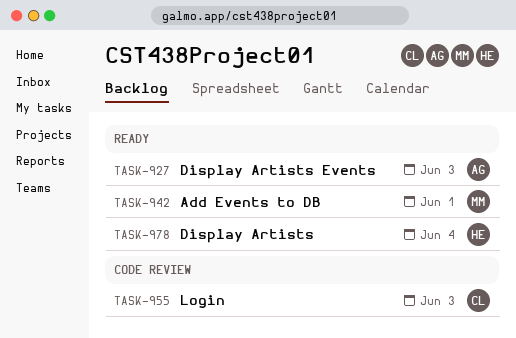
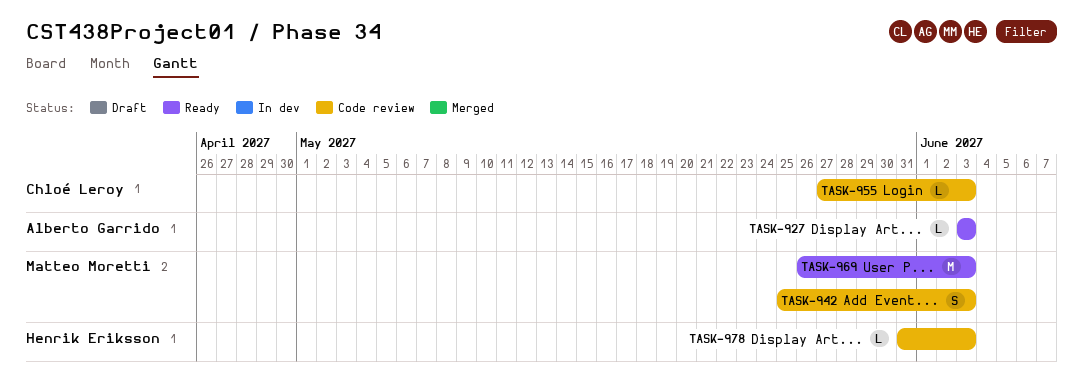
TASK-942, status: Ready -> Code review
TASK-942, due: Jun 1 -> Jun 3
TASK-969: none -> present
TASK-978, status: Ready -> Code review
TASK-978, due: Jun 4 -> Jun 3

